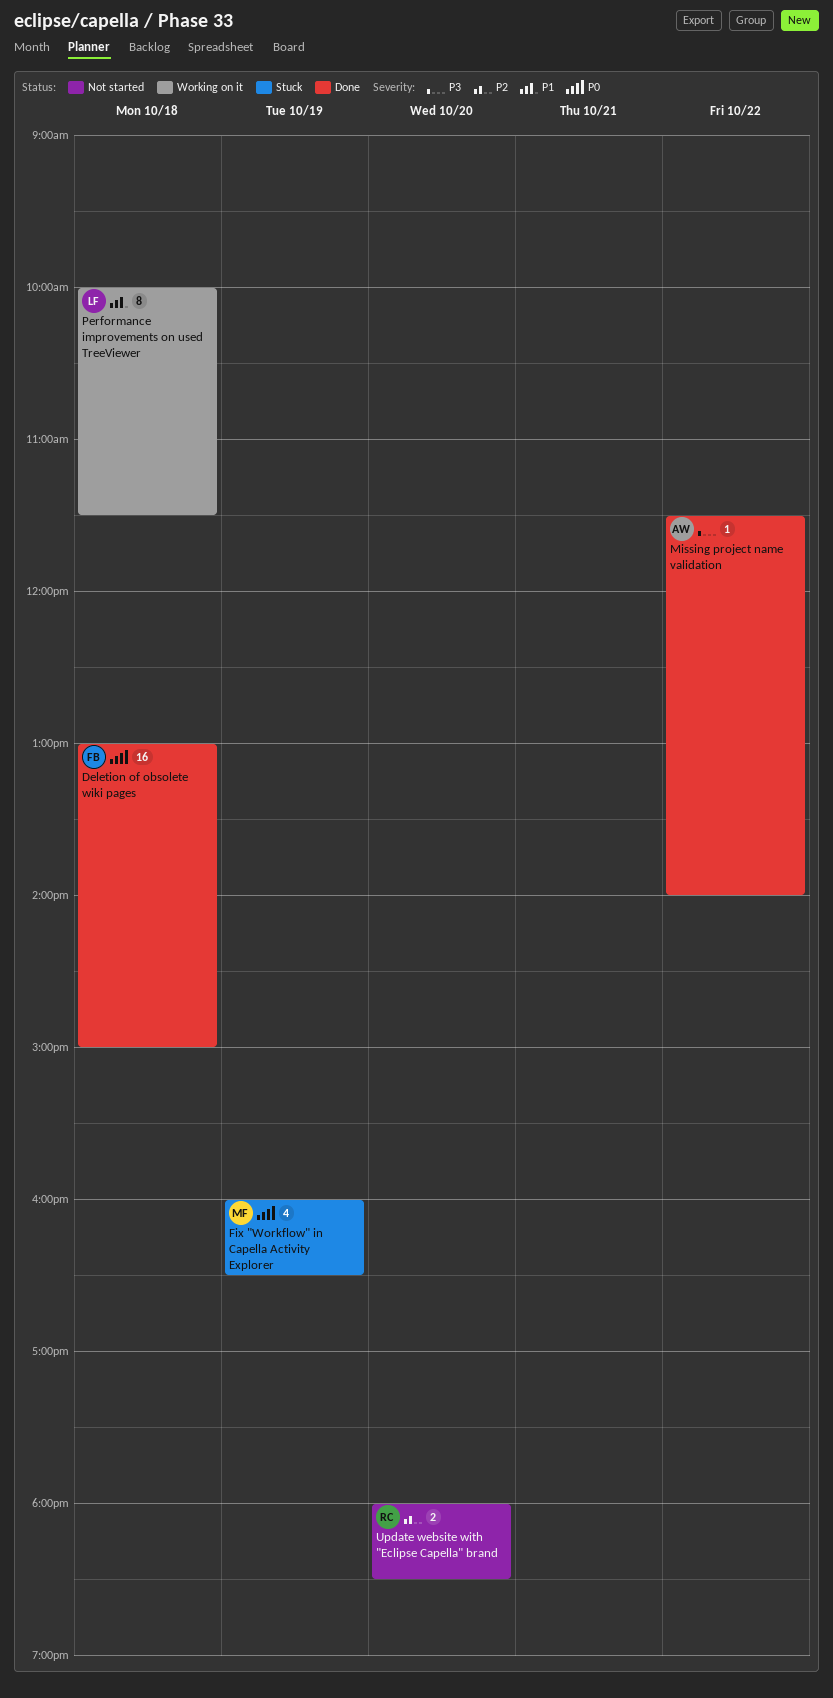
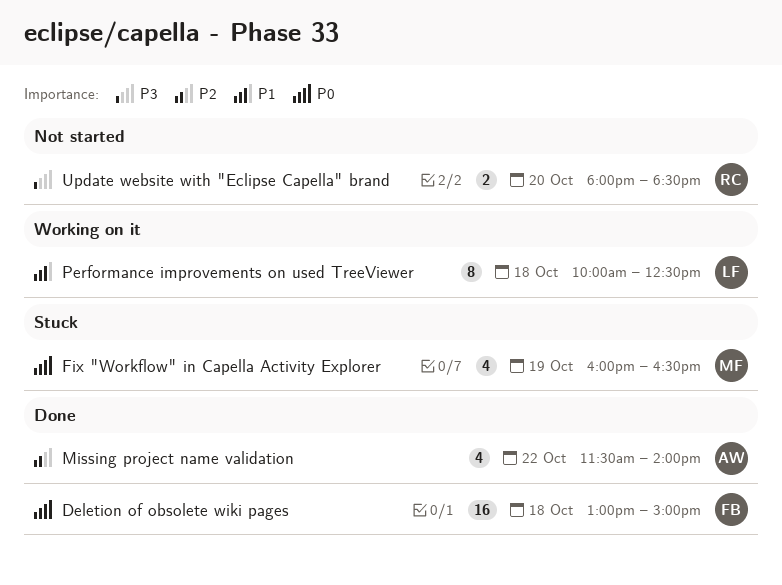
Missing project name validation, priority: P3 -> P2
Missing project name validation, estimate: 1 -> 4
Performance improvements on used TreeViewer, ends: 11:30 -> 12:30
Update website with "Eclipse Capella" brand, priority: P2 -> P3

